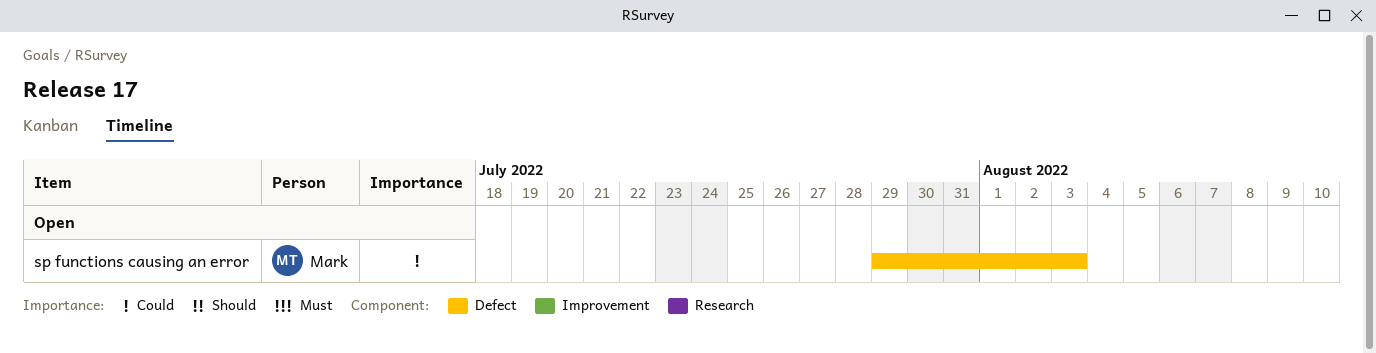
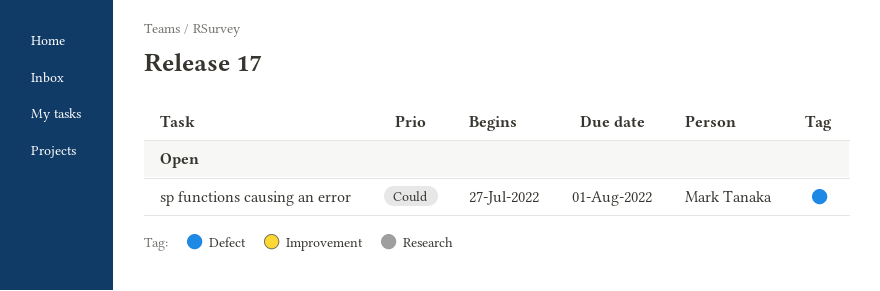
sp functions causing an error, start: Jul 29 -> Jul 27
sp functions causing an error, due: Aug 3 -> Aug 1

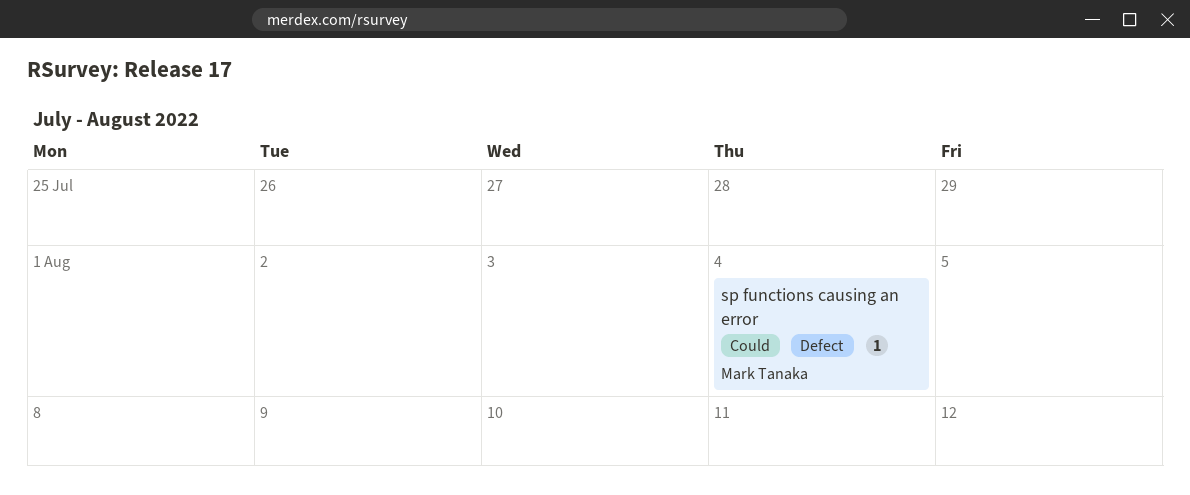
sp functions causing an error, due: Aug 1 -> Aug 4

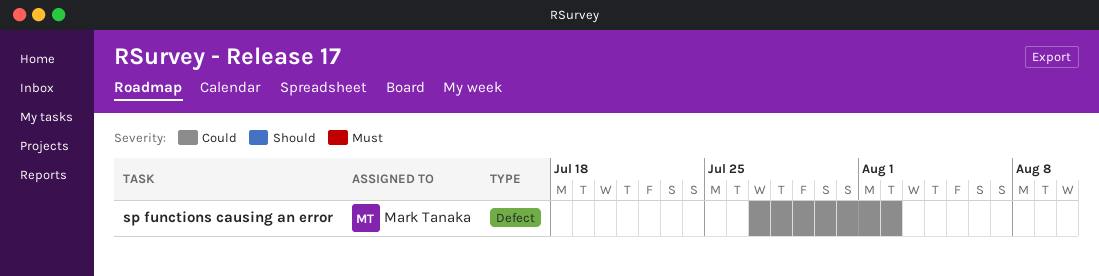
sp functions causing an error, due: Aug 4 -> Aug 2

